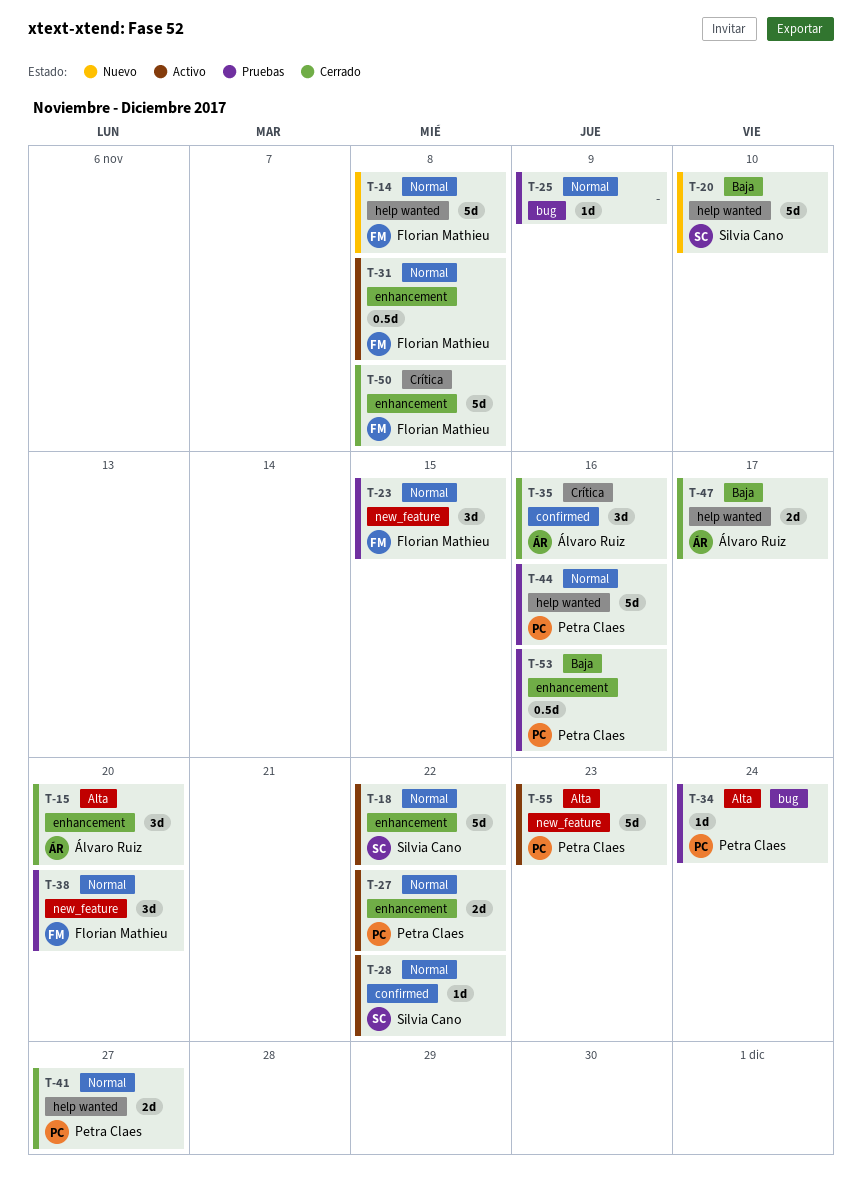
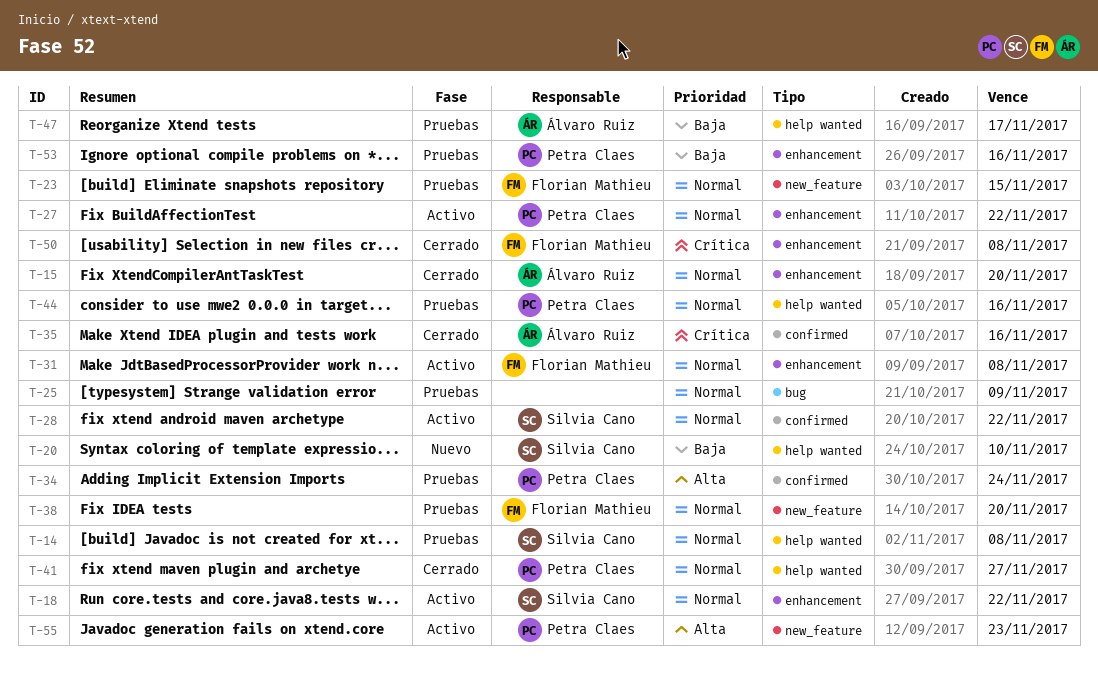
T-14, status: Nuevo -> Pruebas
T-14, owner: Florian Mathieu -> Silvia Cano
T-15, priority: Alta -> Normal
T-34, label: bug -> confirmed
T-47, status: Cerrado -> Pruebas

